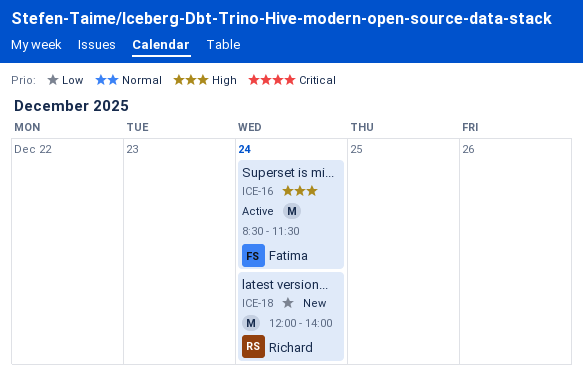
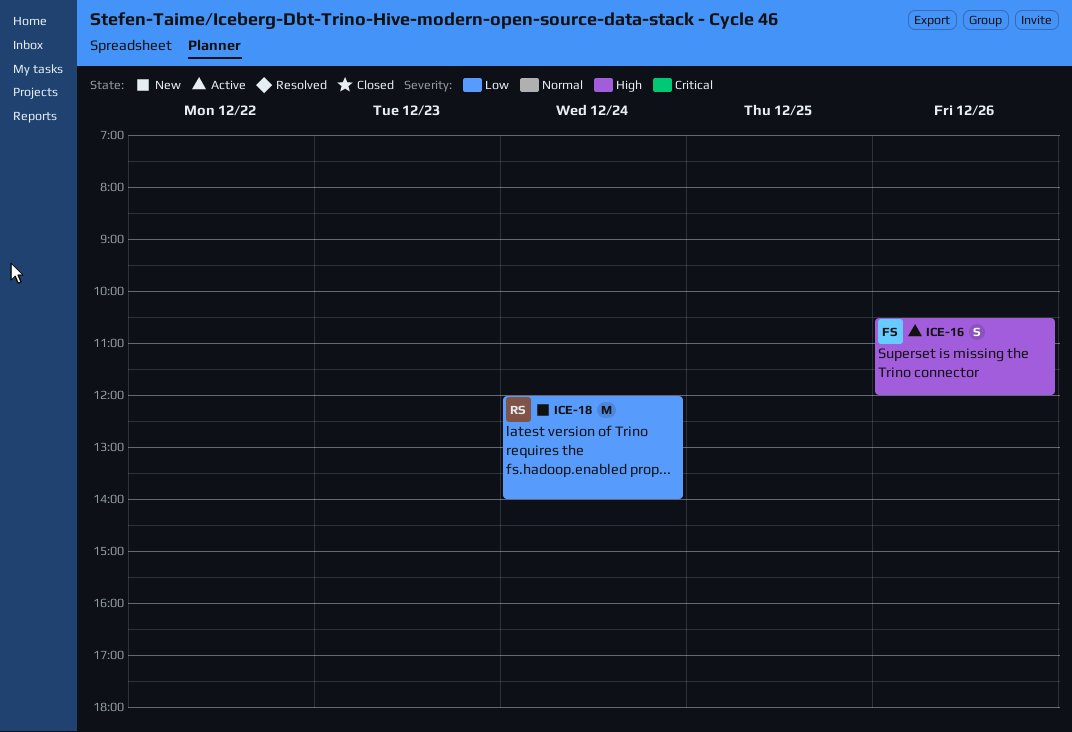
ICE-16, estimate: M -> S
ICE-16, day: Dec 24 -> Dec 26
ICE-16, begins: 08:30 -> 10:30
ICE-16, ends: 11:30 -> 12:00

